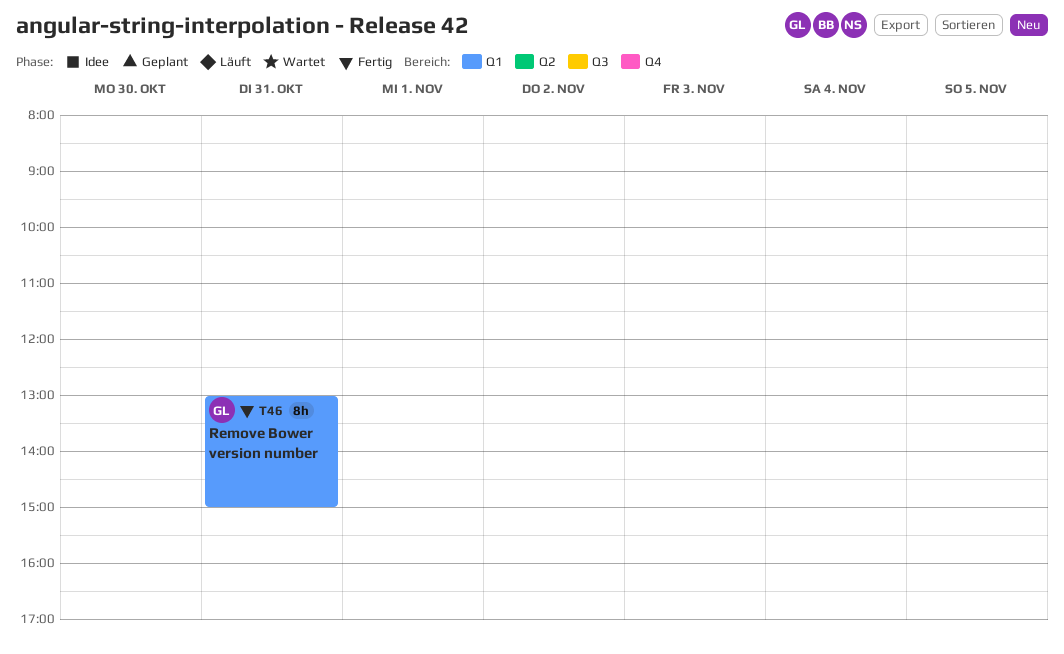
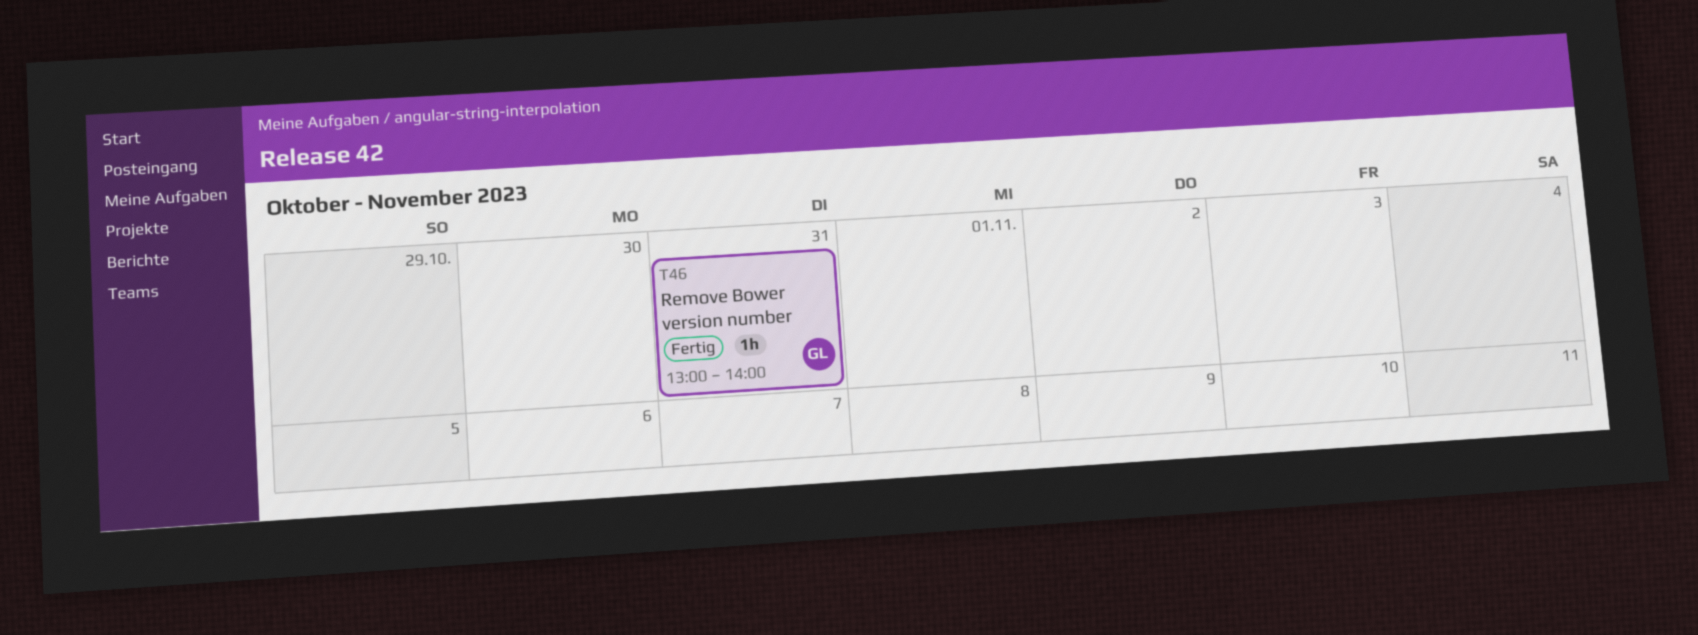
T46, estimate: 8h -> 1h
T46, ends: 15:00 -> 14:00

